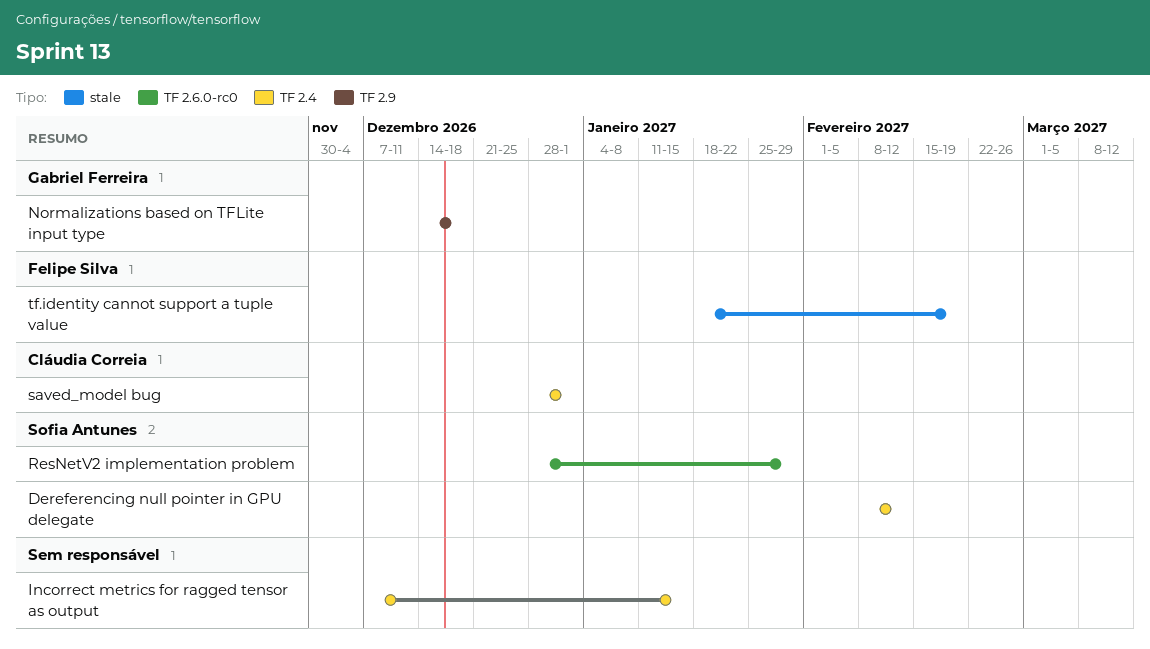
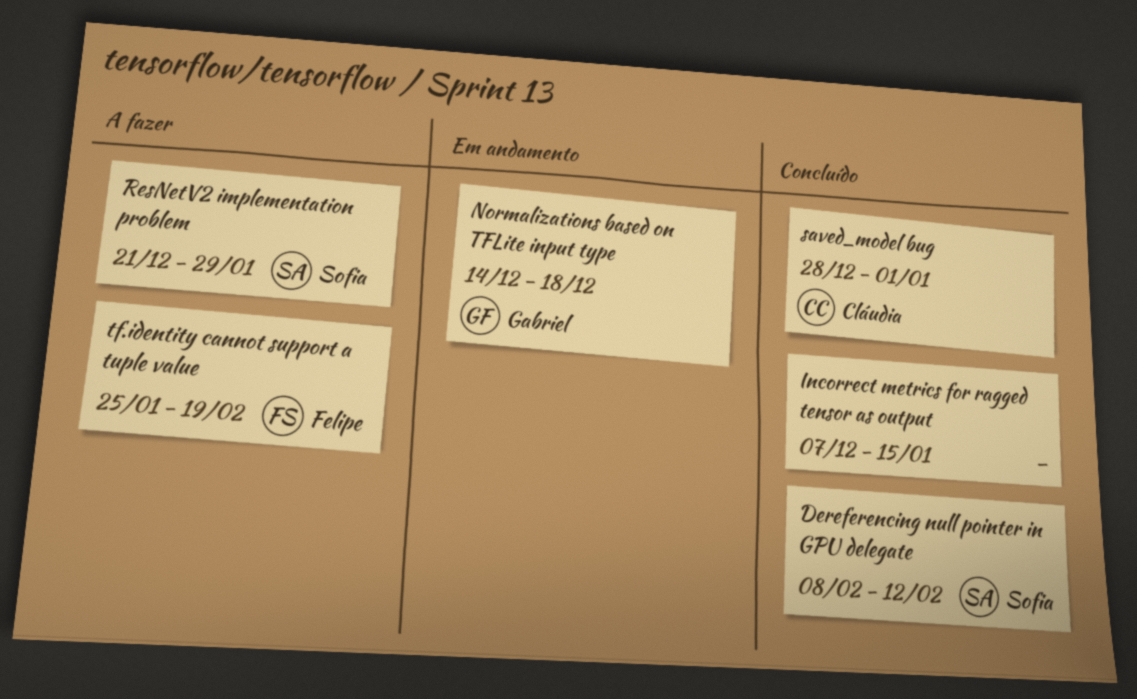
ResNetV2 implementation problem, start: Dec 28 -> Dec 21
tf.identity cannot support a tuple value, start: Jan 18 -> Jan 25

